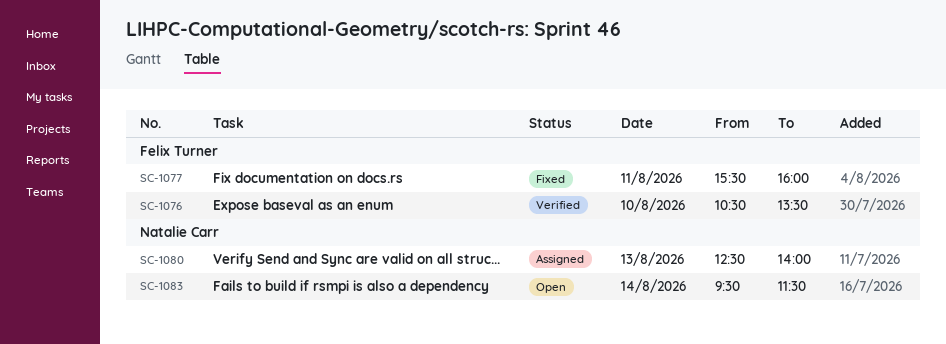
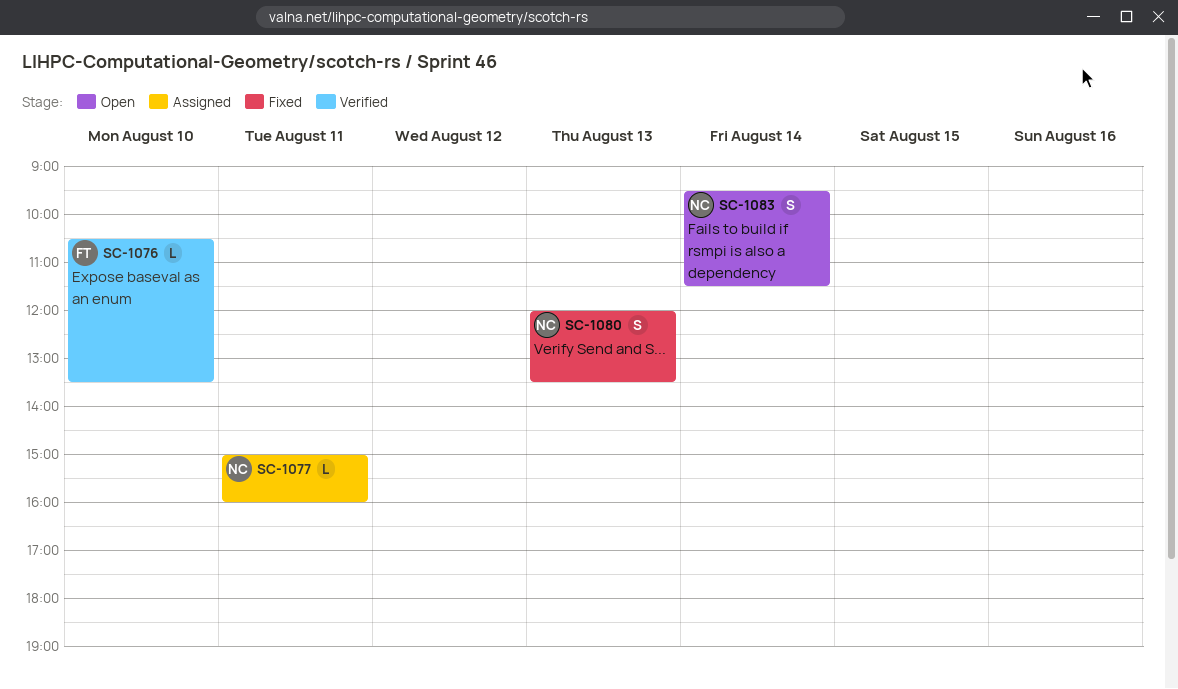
SC-1077, status: Fixed -> Assigned
SC-1077, owner: Felix Turner -> Natalie Carr
SC-1077, begins: 15:30 -> 15:00
SC-1080, status: Assigned -> Fixed
SC-1080, begins: 12:30 -> 12:00
SC-1080, ends: 14:00 -> 13:30

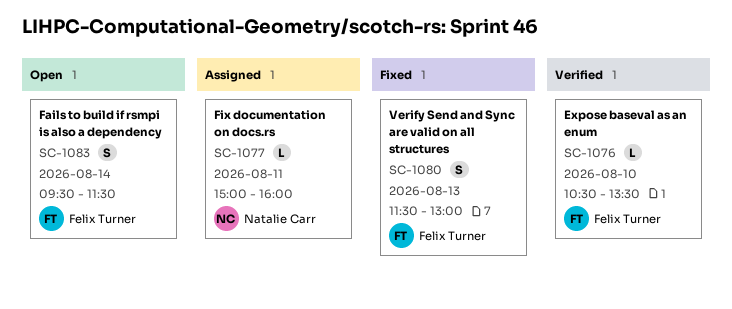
SC-1080, owner: Natalie Carr -> Felix Turner
SC-1080, begins: 12:00 -> 11:30
SC-1080, ends: 13:30 -> 13:00
SC-1083, owner: Natalie Carr -> Felix Turner

